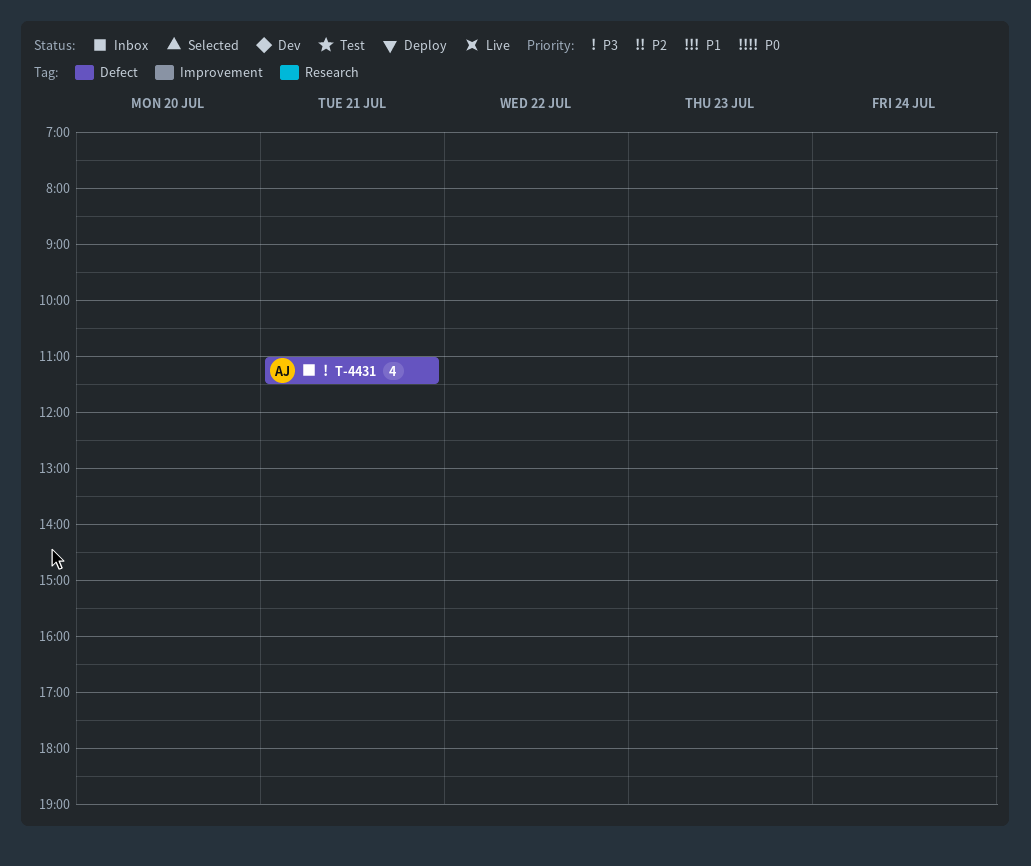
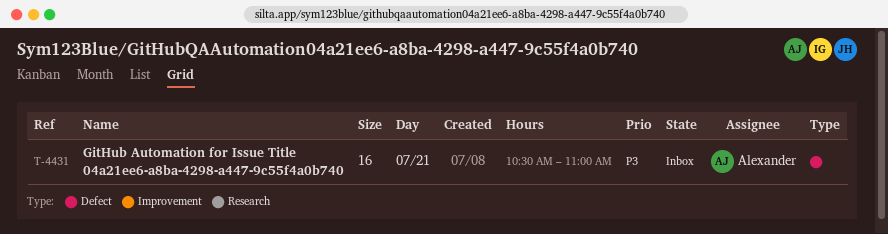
T-4431, estimate: 4 -> 16
T-4431, begins: 11:00 -> 10:30
T-4431, ends: 11:30 -> 11:00

